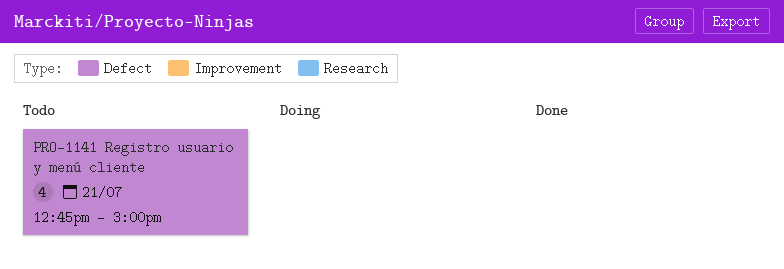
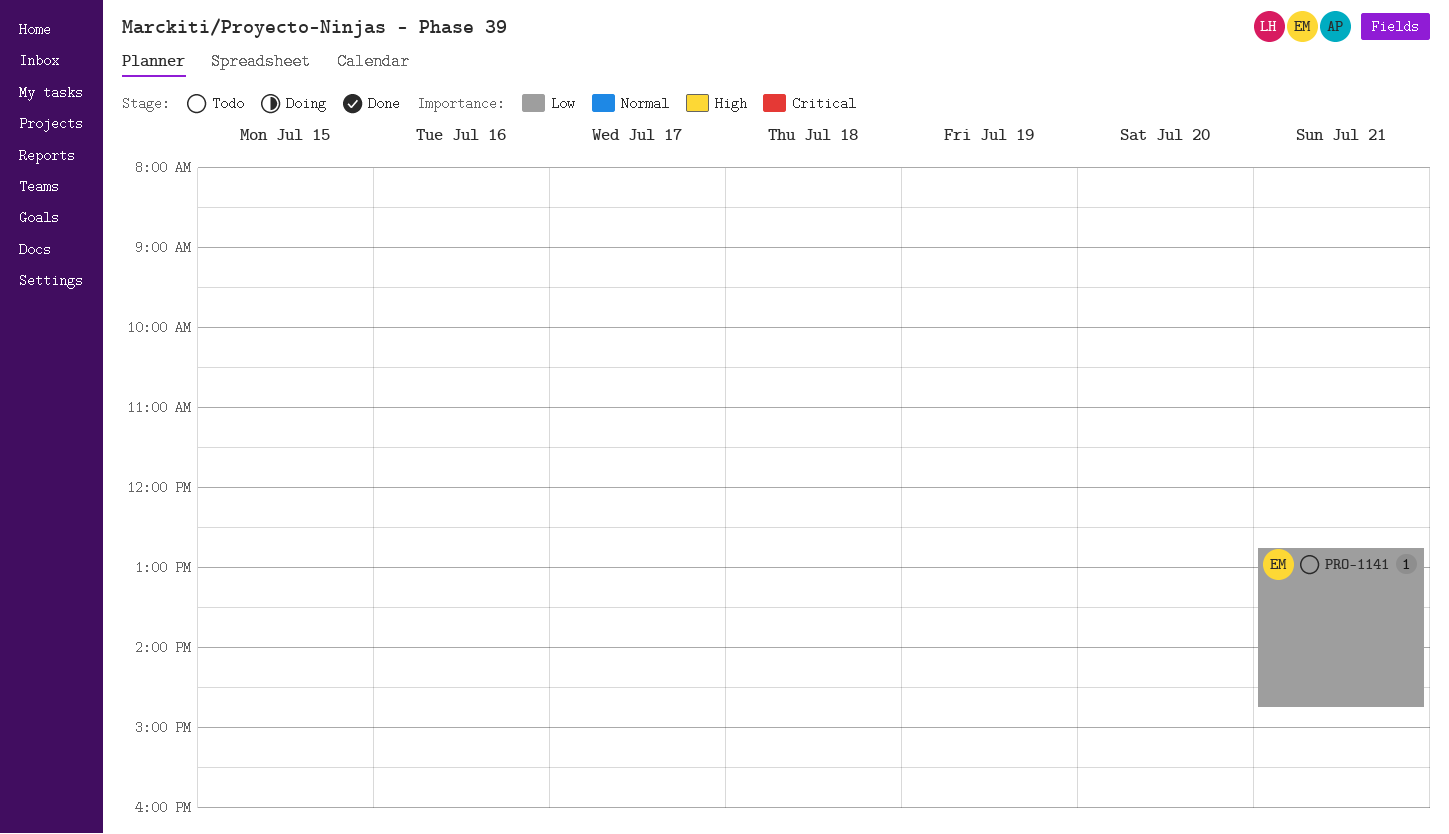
PRO-1141, estimate: 4 -> 1
PRO-1141, ends: 15:00 -> 14:45

